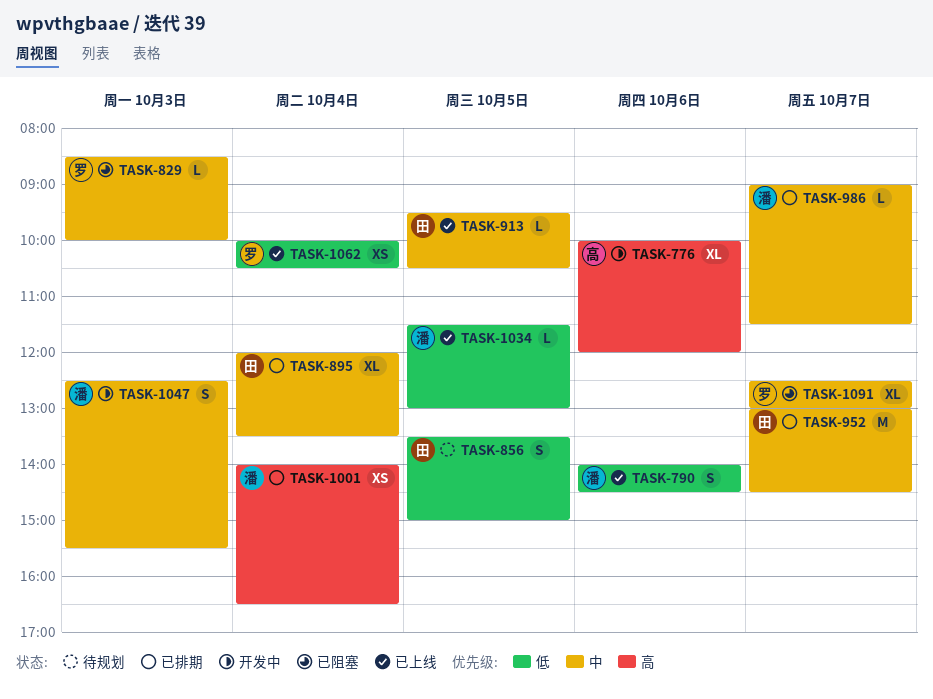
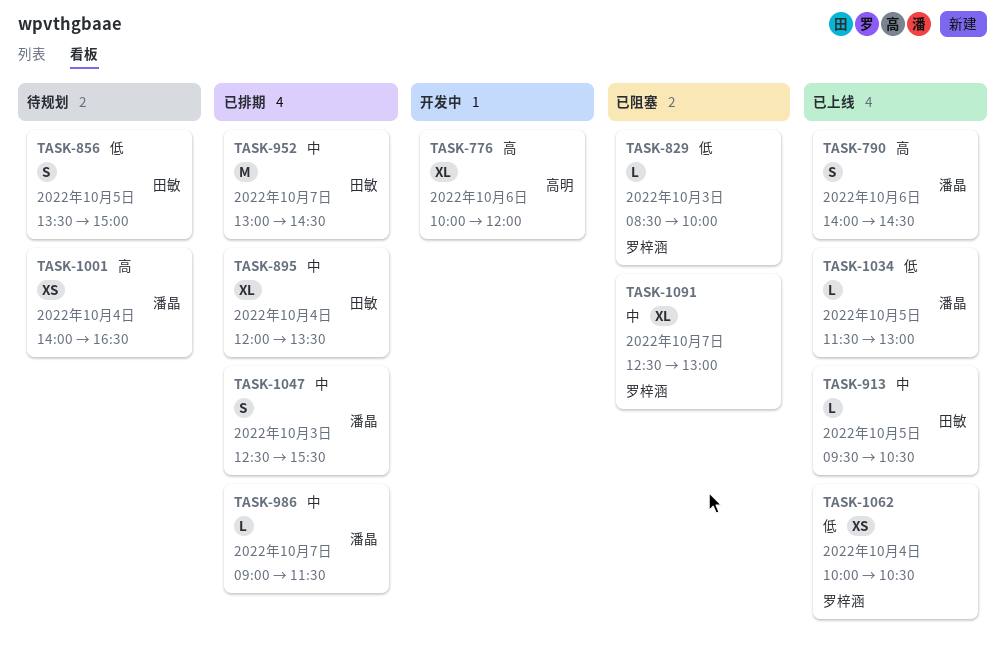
TASK-790, priority: 低 -> 高
TASK-829, priority: 中 -> 低
TASK-1001, status: 已排期 -> 待规划
TASK-1047, status: 开发中 -> 已排期

